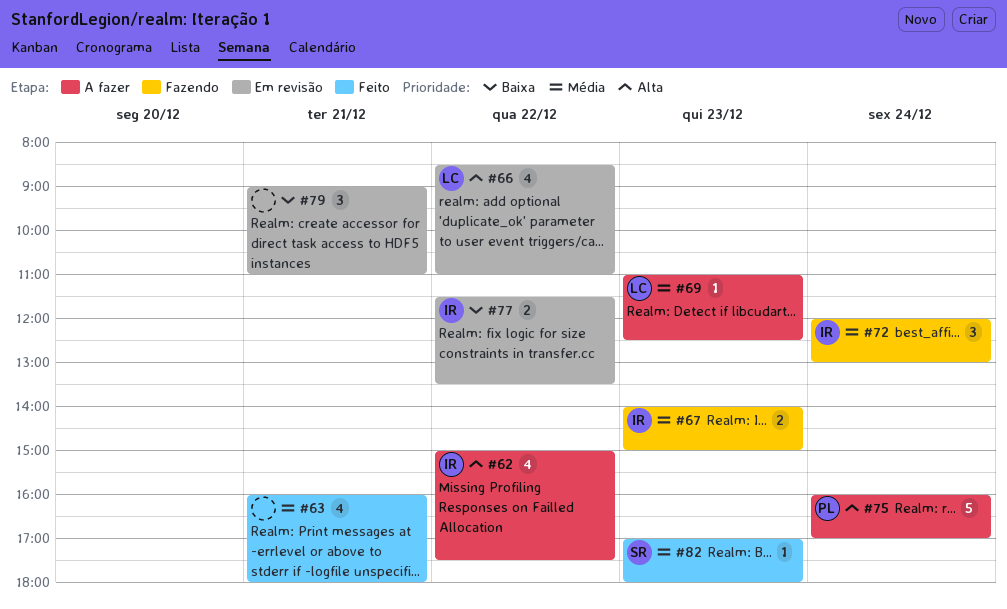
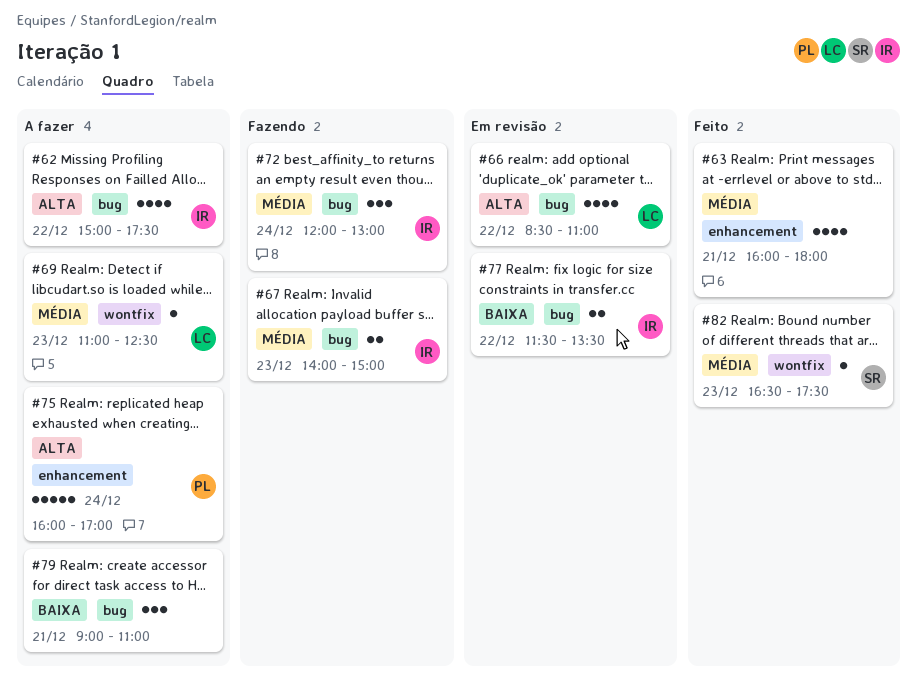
#79, status: Em revisão -> A fazer
#82, begins: 17:00 -> 16:30
#82, ends: 18:00 -> 17:30

